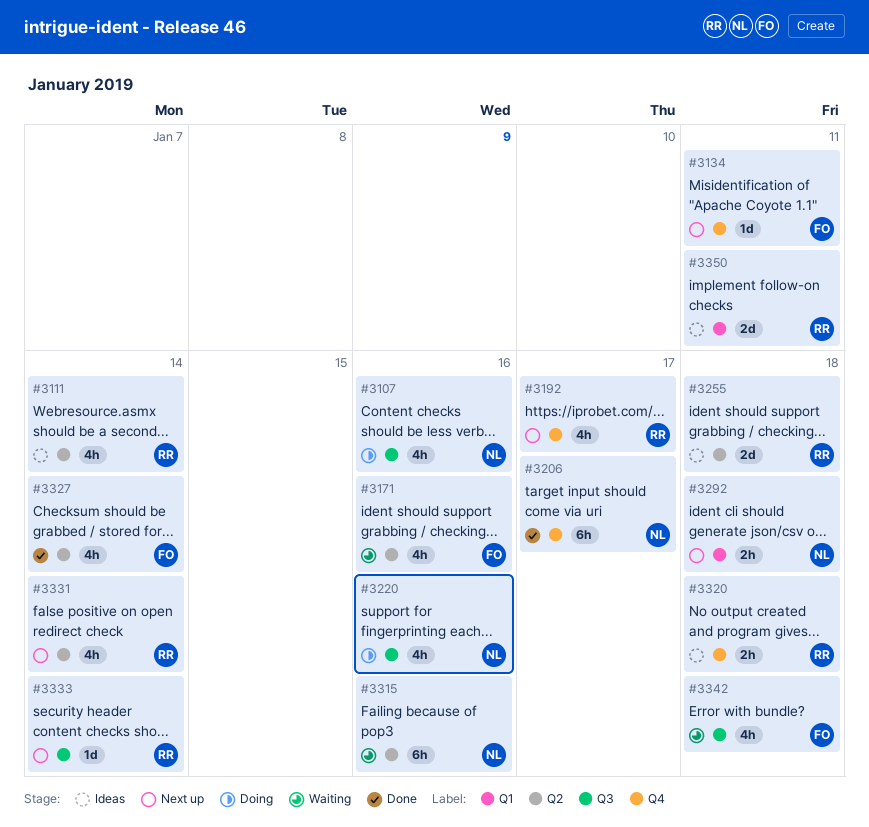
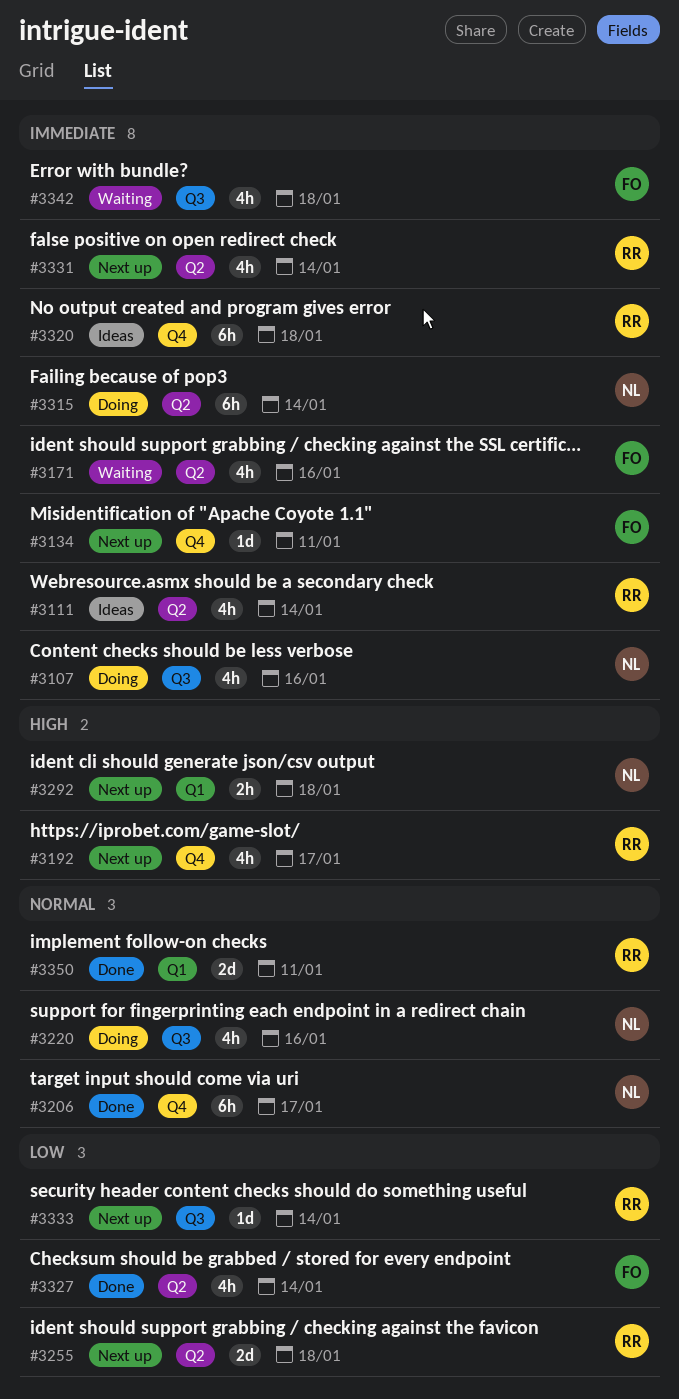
#3255, status: Ideas -> Next up
#3315, status: Waiting -> Doing
#3315, due: Jan 16 -> Jan 14
#3320, estimate: 2h -> 6h
#3350, status: Ideas -> Done

